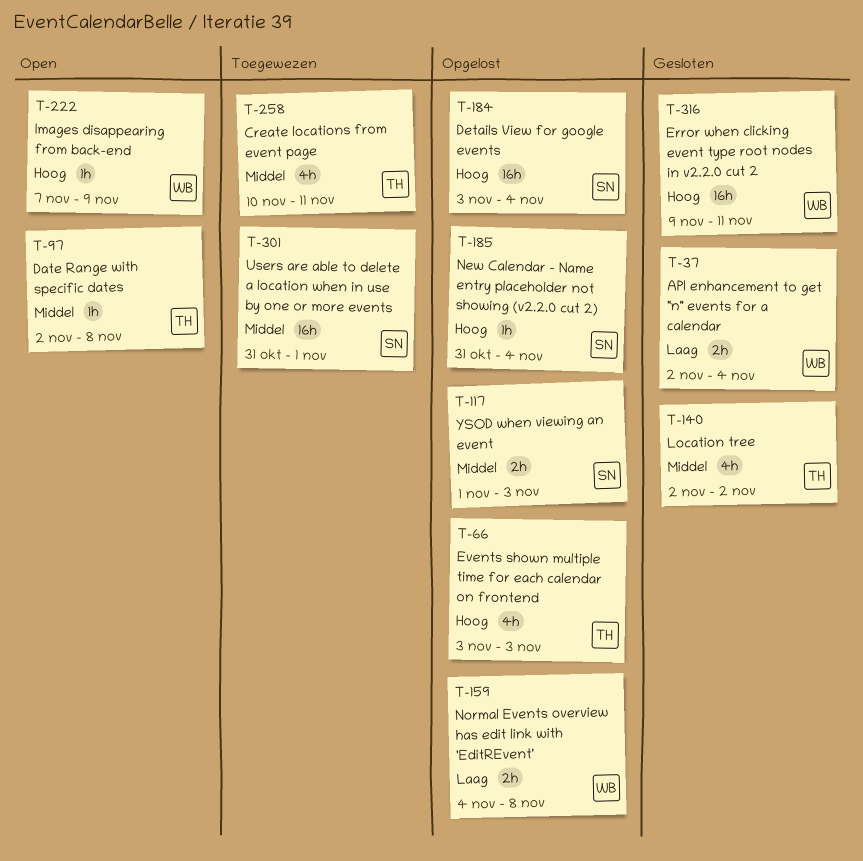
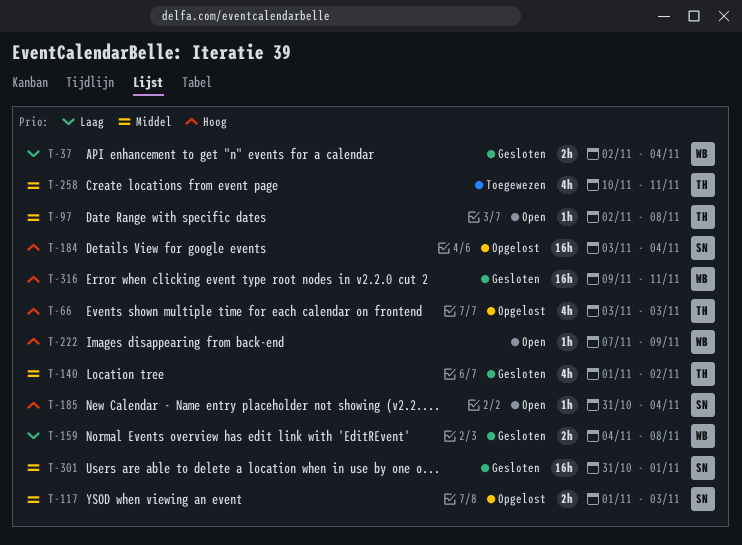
T-140, start: Nov 2 -> Nov 1
T-159, status: Opgelost -> Gesloten
T-185, status: Opgelost -> Open
T-301, status: Toegewezen -> Gesloten

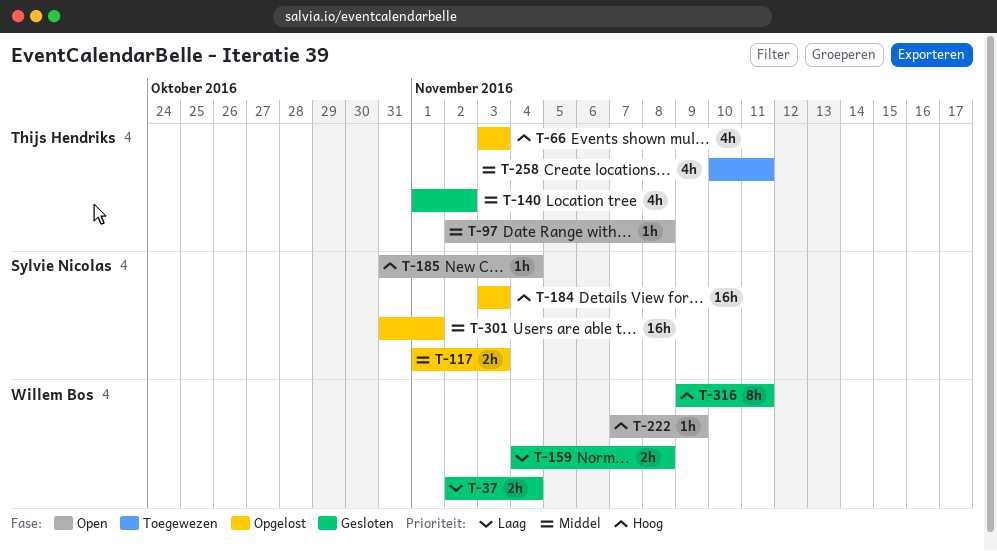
T-184, due: Nov 4 -> Nov 3
T-301, status: Gesloten -> Opgelost
T-316, estimate: 16h -> 8h

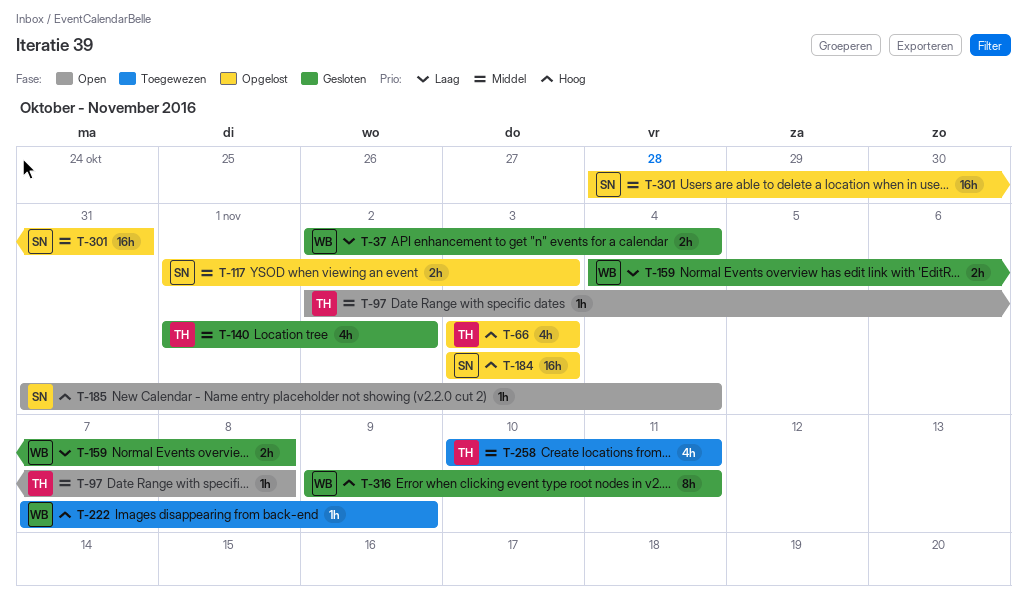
T-222, status: Open -> Toegewezen
T-301, start: Oct 31 -> Oct 28
T-301, due: Nov 1 -> Oct 31

